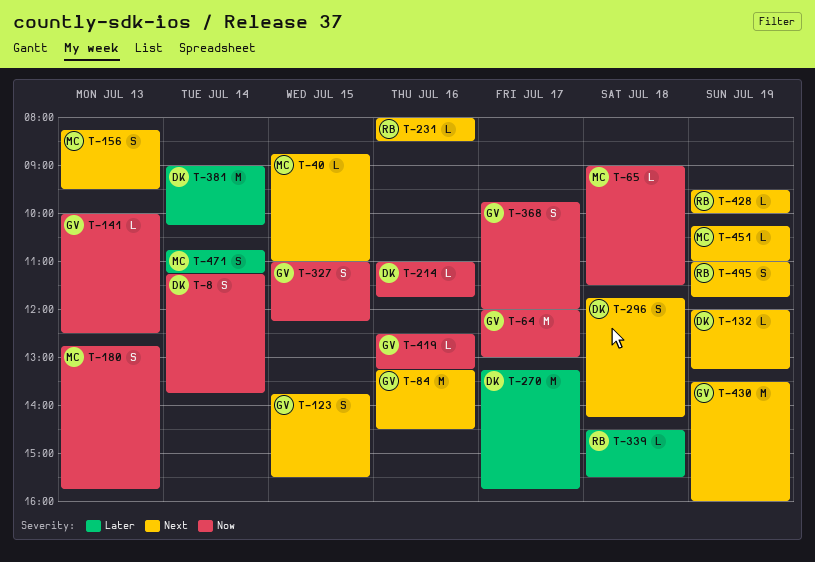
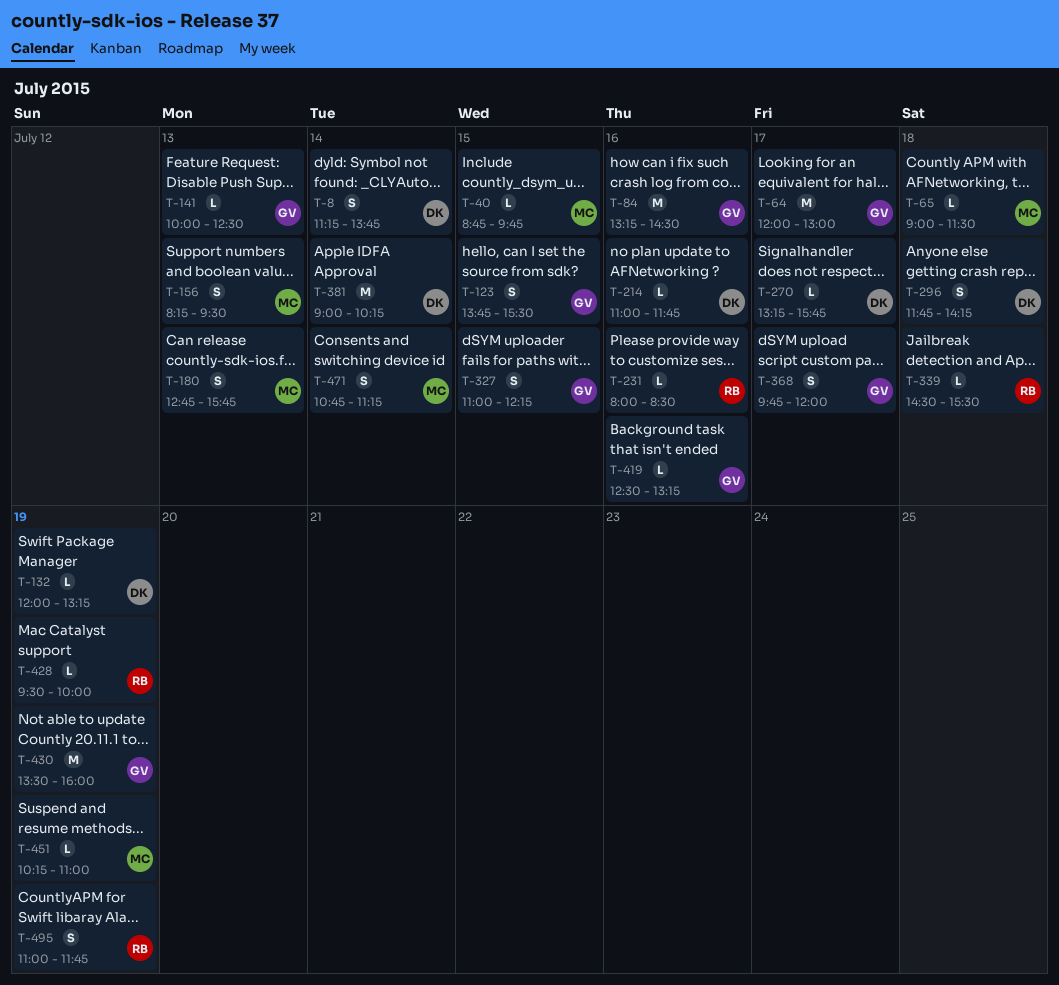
T-40, ends: 11:00 -> 09:45
T-270, estimate: M -> L

